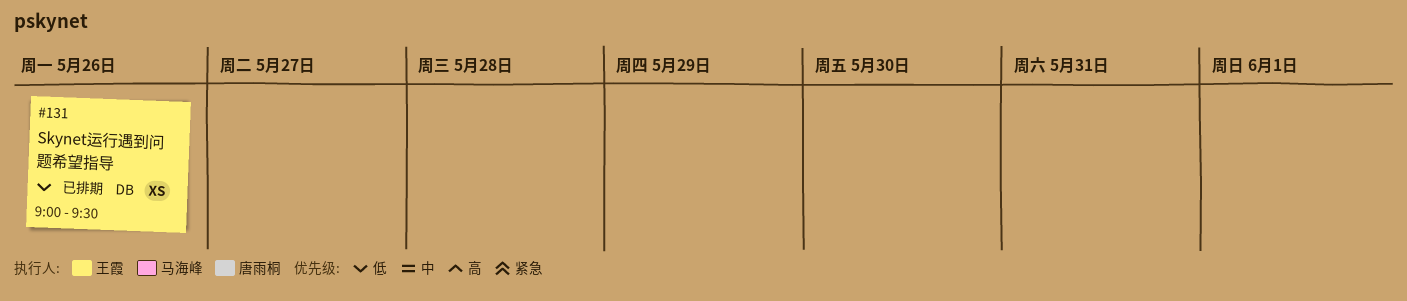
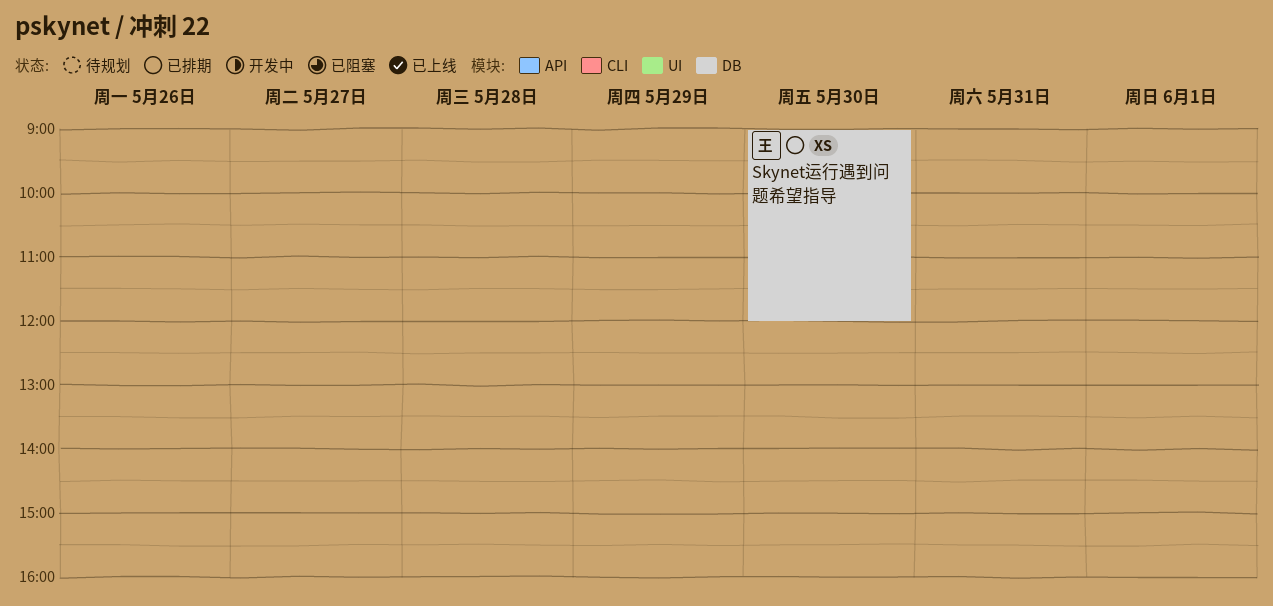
Skynet运行遇到问题希望指导, day: May 26 -> May 30
Skynet运行遇到问题希望指导, ends: 09:30 -> 12:00

